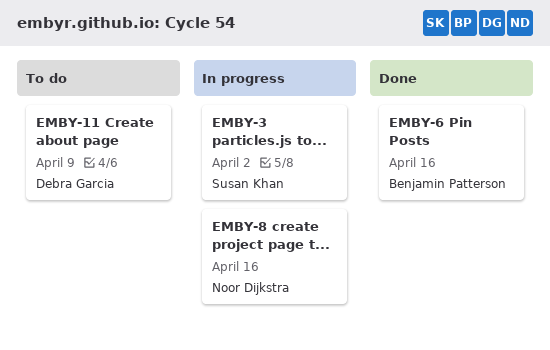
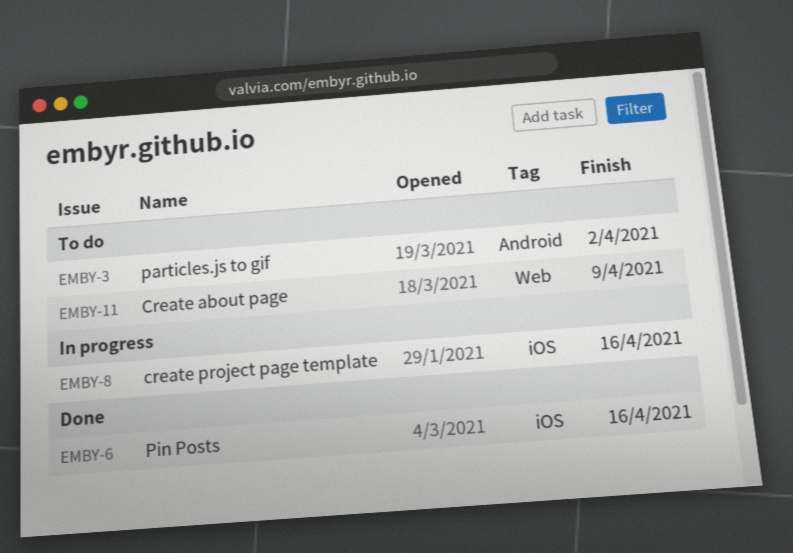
EMBY-3, status: In progress -> To do

